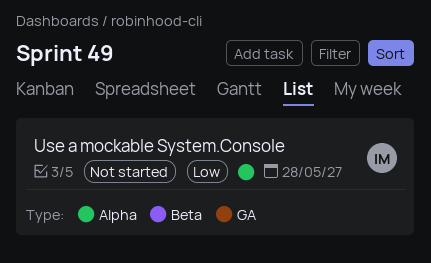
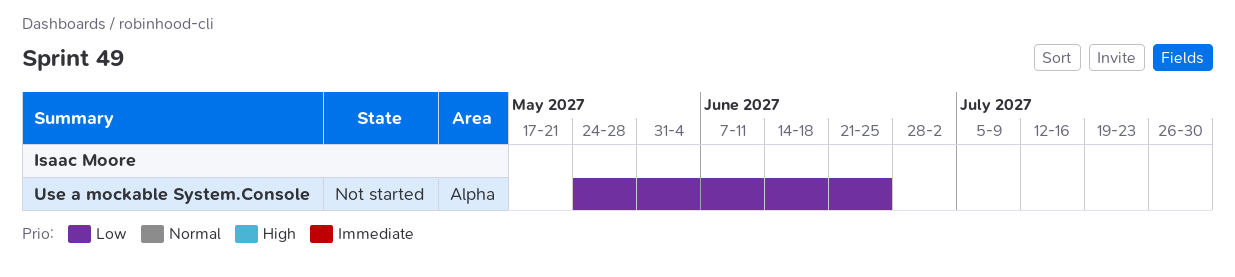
Use a mockable System.Console, due: May 28 -> Jun 25

